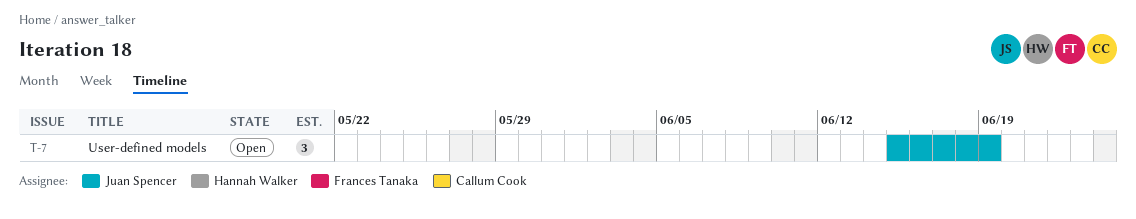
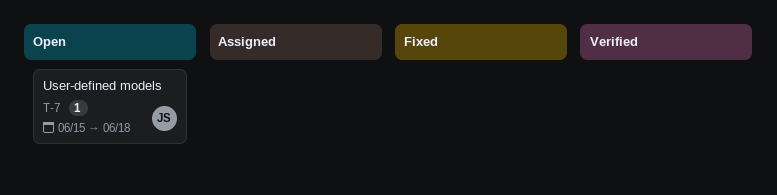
T-7, estimate: 3 -> 1
T-7, due: Jun 19 -> Jun 18

